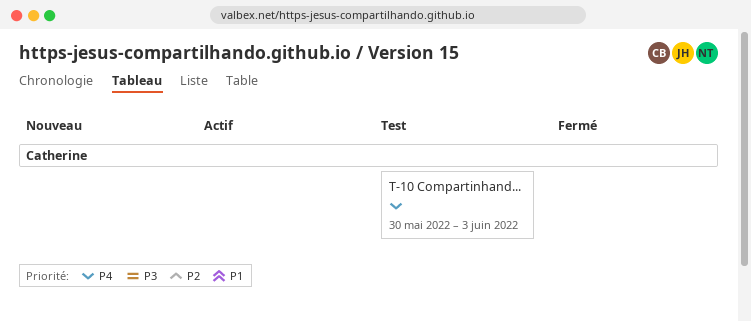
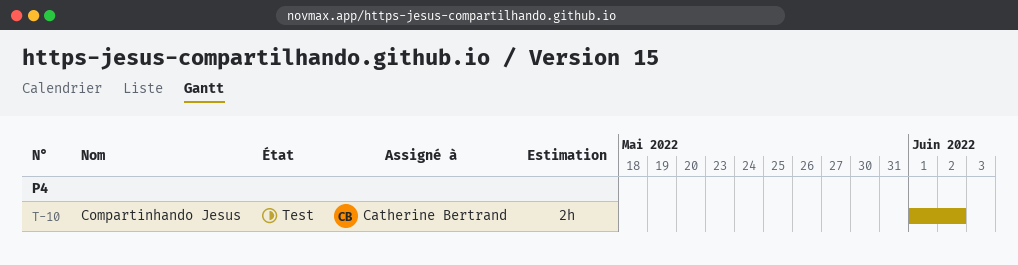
T-10, start: May 30 -> Jun 1
T-10, due: Jun 3 -> Jun 2

